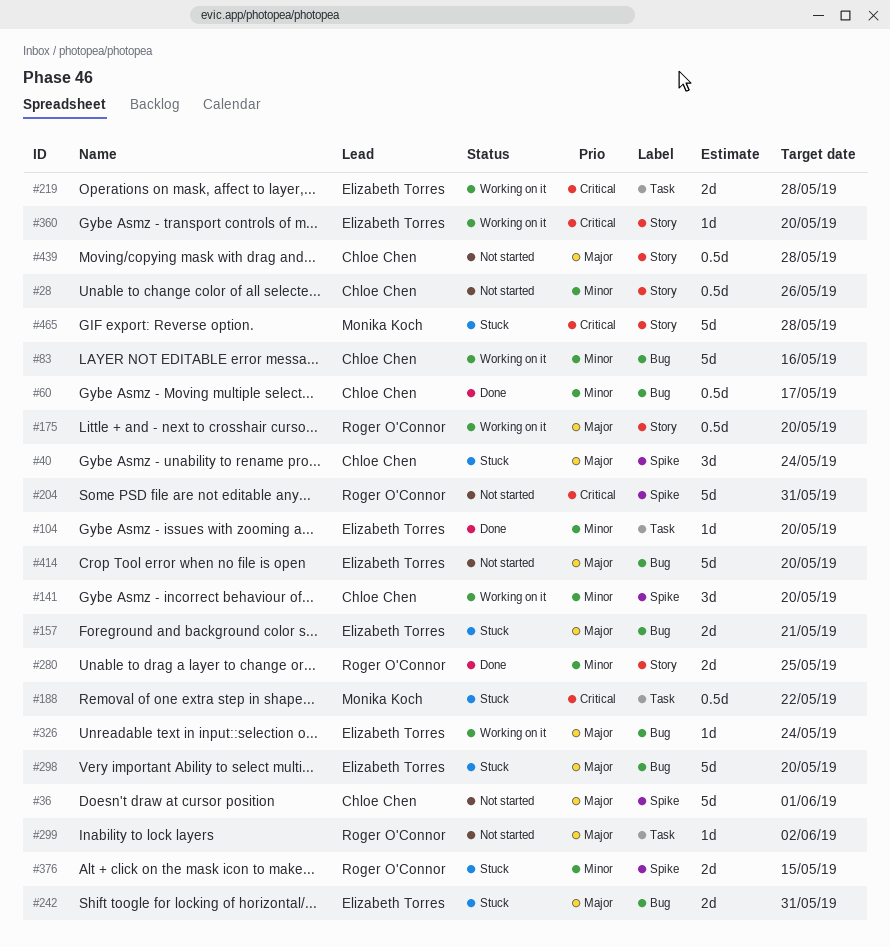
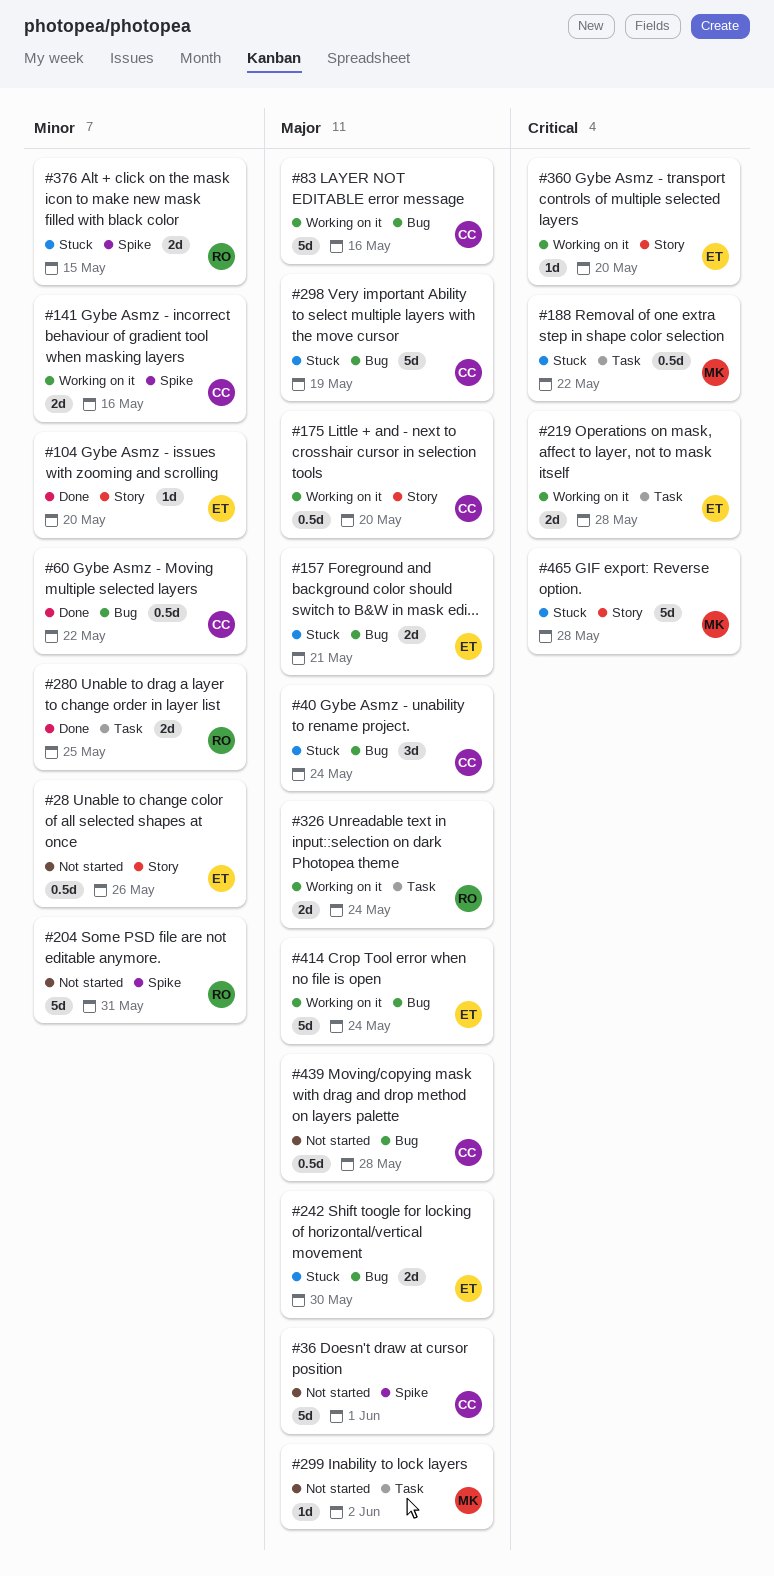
#28, owner: Chloe Chen -> Elizabeth Torres
#40, label: Spike -> Bug
#60, due: May 17 -> May 22
#83, priority: Minor -> Major
#104, label: Task -> Story
#141, estimate: 3d -> 2d
#141, due: May 20 -> May 16
#175, owner: Roger O'Connor -> Chloe Chen
#204, priority: Critical -> Minor
#242, due: May 31 -> May 30
#280, label: Story -> Task
#298, owner: Elizabeth Torres -> Chloe Chen
#298, due: May 20 -> May 19
#299, owner: Roger O'Connor -> Monika Koch
#326, owner: Elizabeth Torres -> Roger O'Connor
#326, label: Bug -> Task
#326, estimate: 1d -> 2d
#414, status: Not started -> Working on it
#414, due: May 20 -> May 24
#439, label: Story -> Bug

